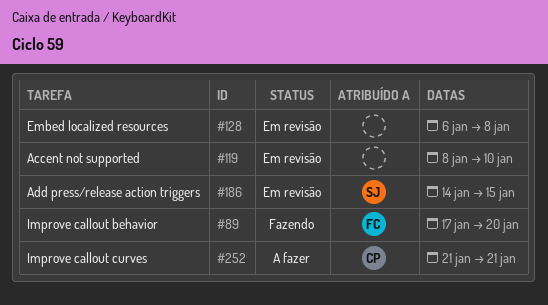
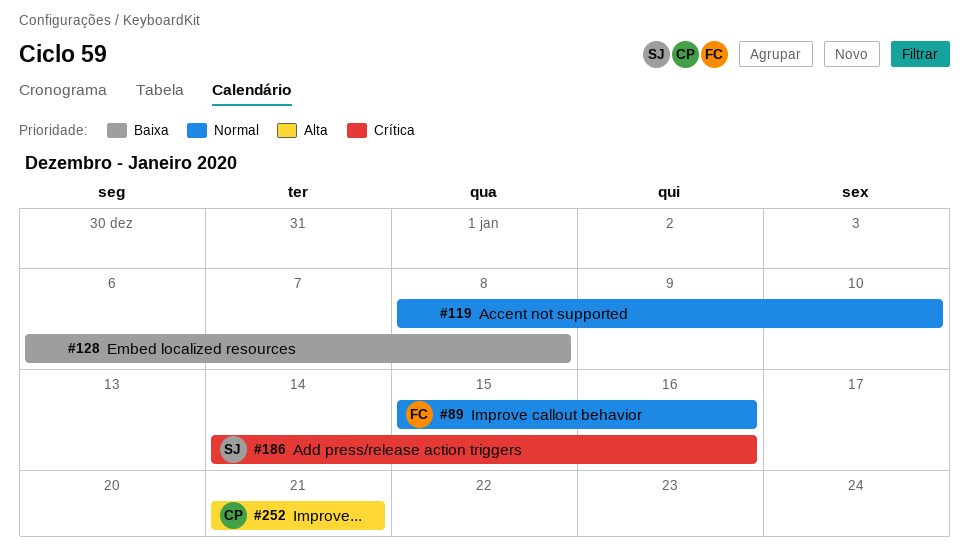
#89, start: Jan 17 -> Jan 15
#89, due: Jan 20 -> Jan 16
#186, due: Jan 15 -> Jan 16

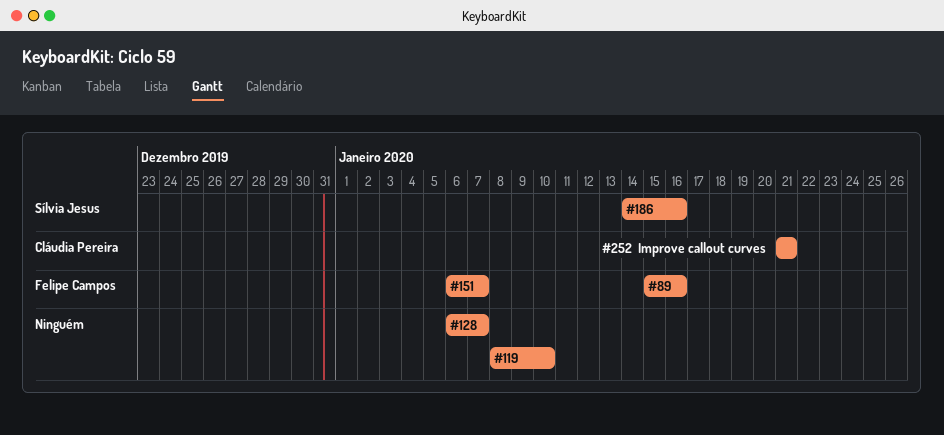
#128, due: Jan 8 -> Jan 7
#151: none -> present

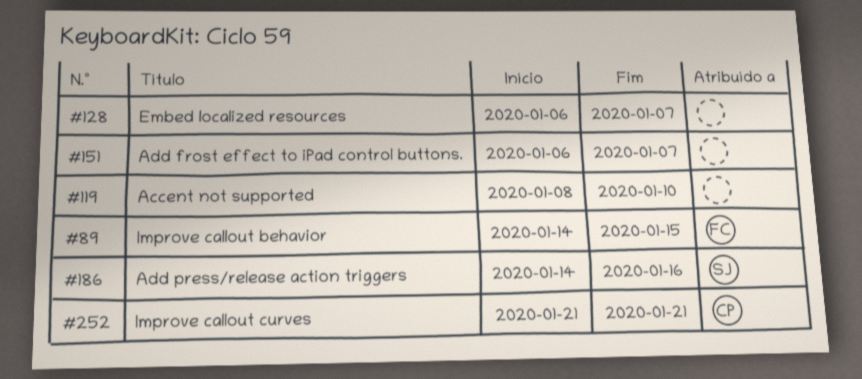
#89, start: Jan 15 -> Jan 14
#89, due: Jan 16 -> Jan 15
#151, owner: Felipe Campos -> none

